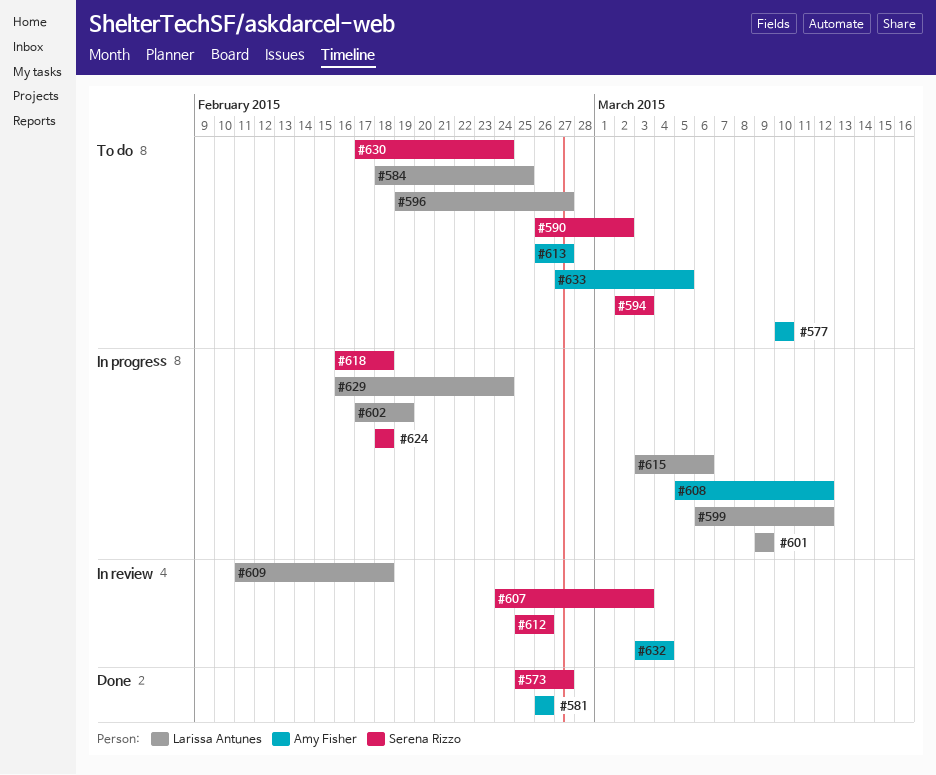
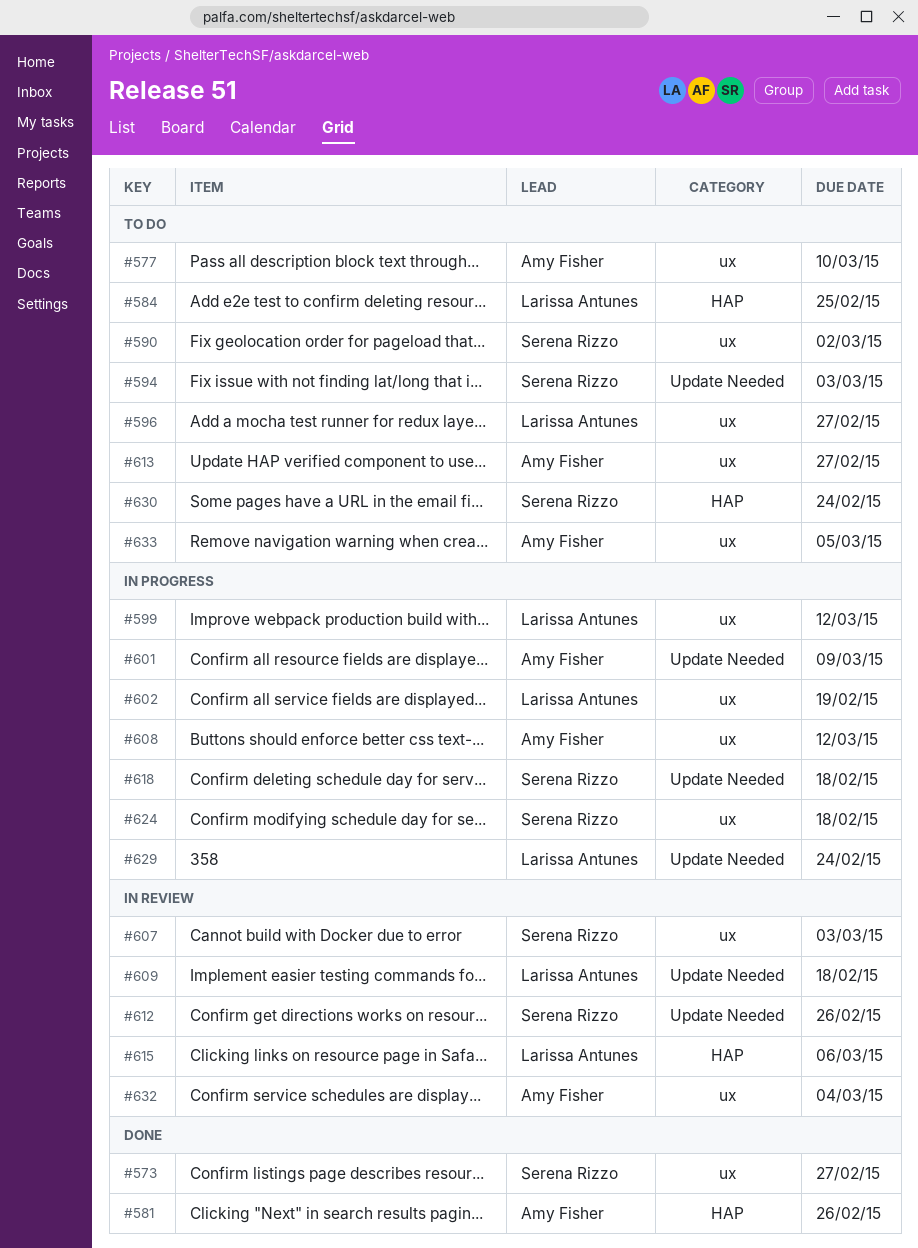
#601, owner: Larissa Antunes -> Amy Fisher
#615, status: In progress -> In review

